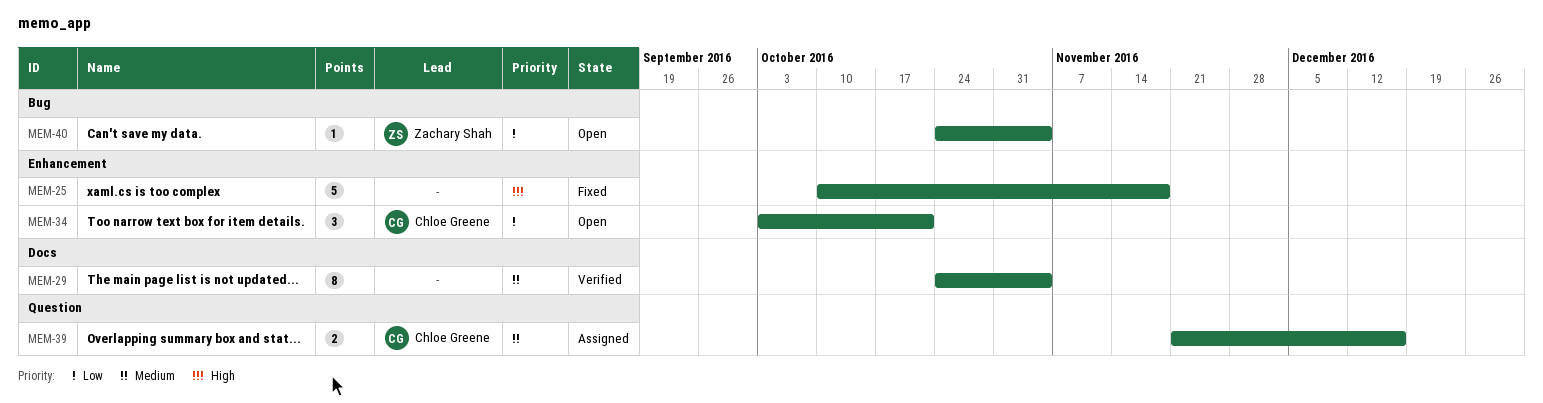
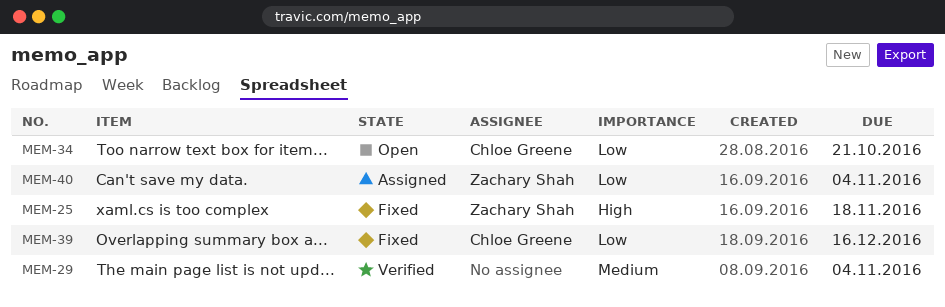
MEM-25, owner: none -> Zachary Shah
MEM-39, status: Assigned -> Fixed
MEM-39, priority: Medium -> Low
MEM-40, status: Open -> Assigned

